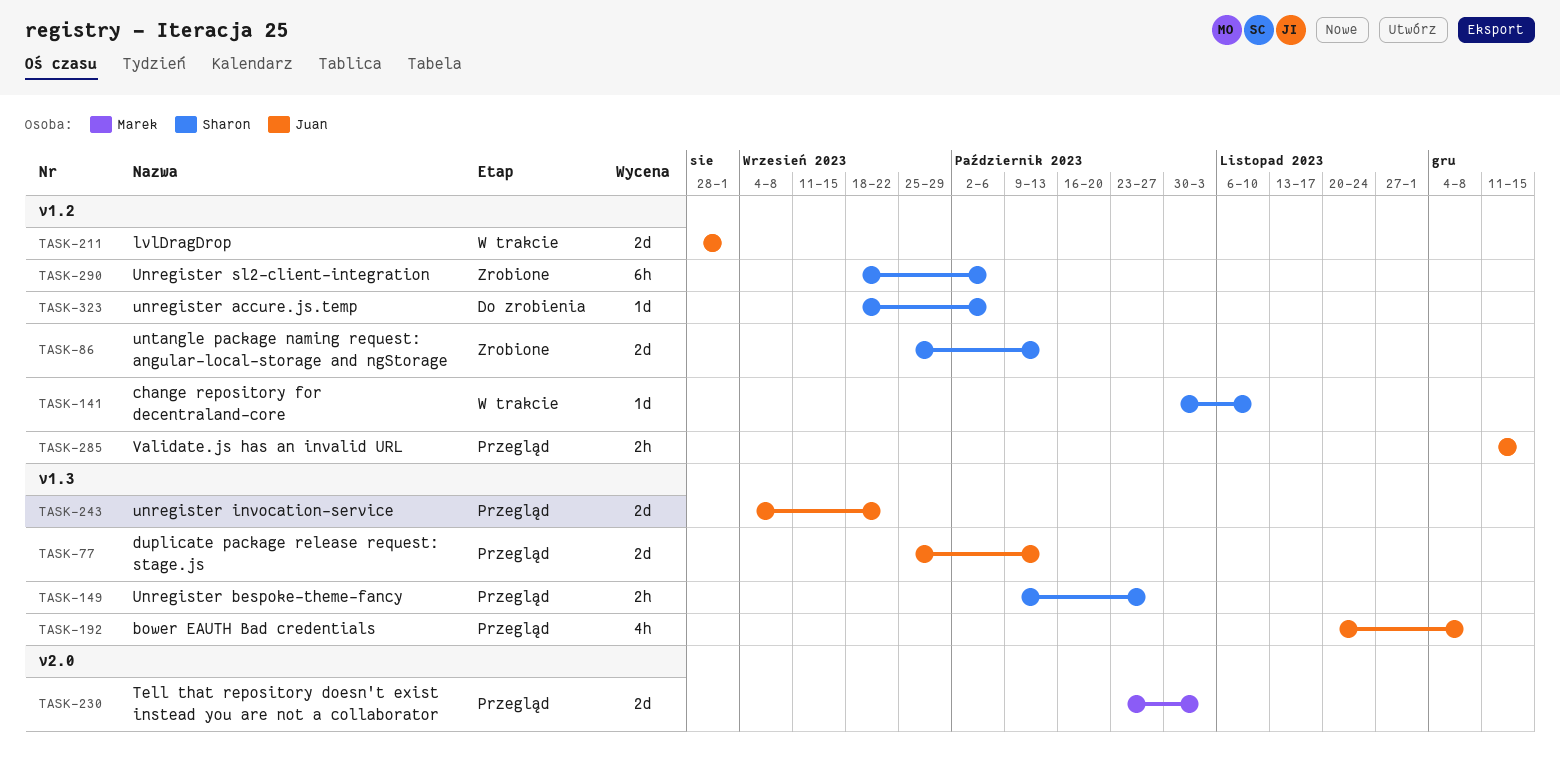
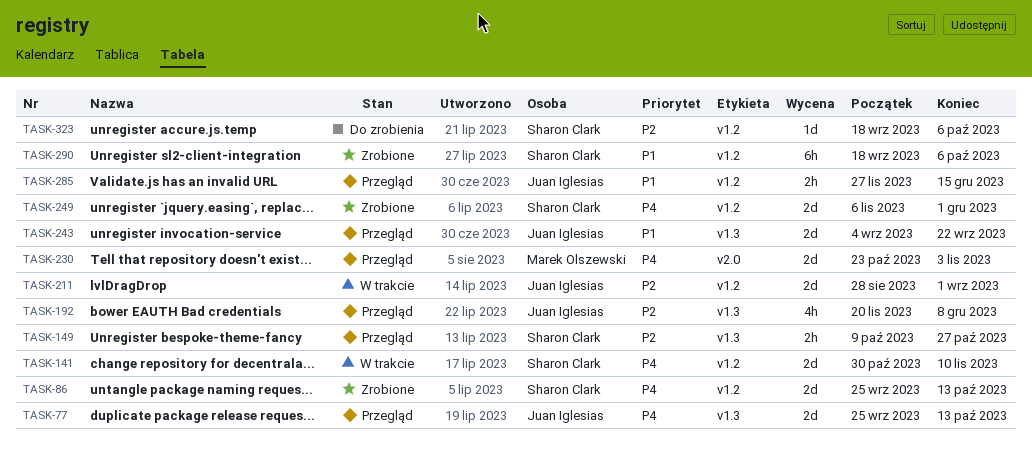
TASK-141, estimate: 1d -> 2d
TASK-249: none -> present
TASK-285, start: Dec 11 -> Nov 27

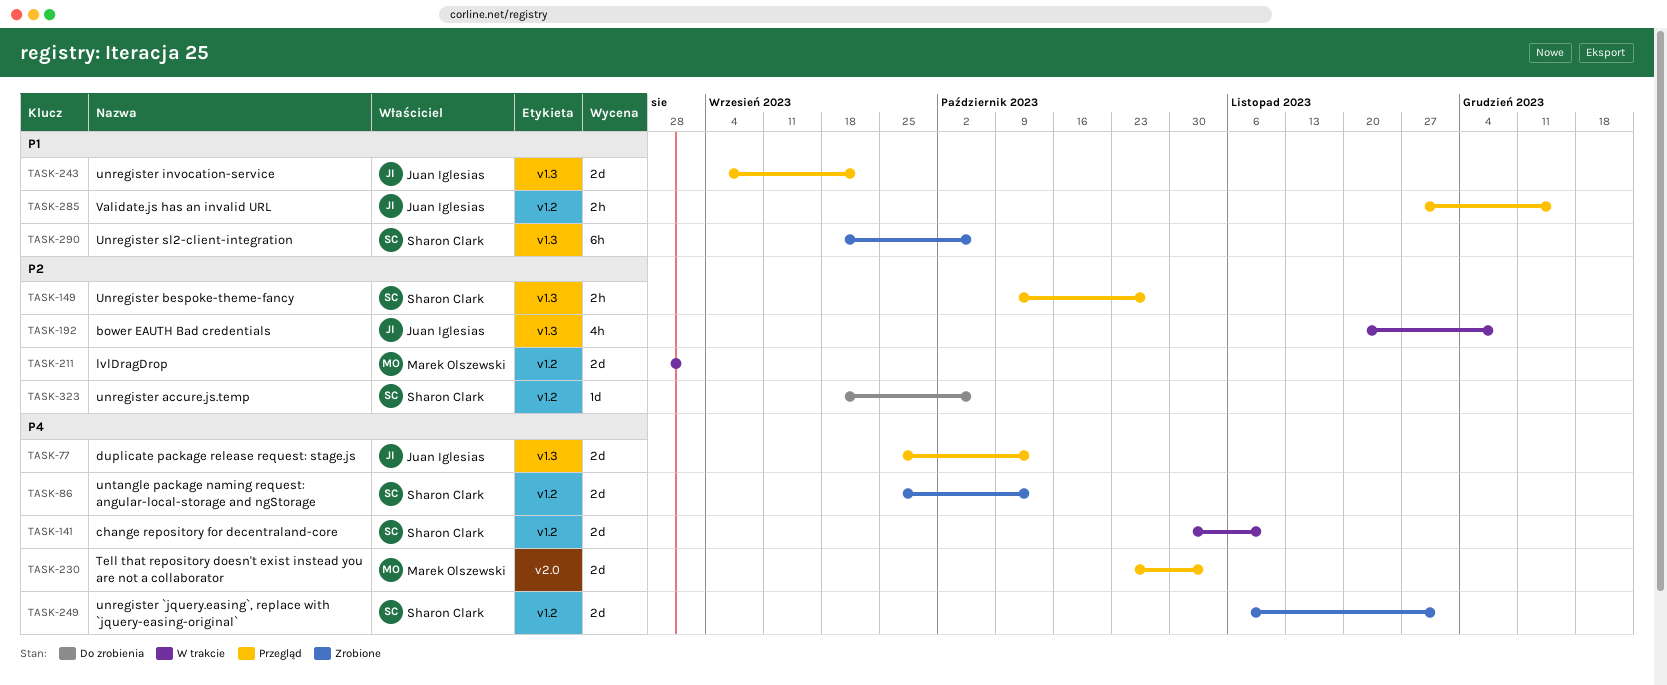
TASK-192, status: Przegląd -> W trakcie
TASK-211, owner: Juan Iglesias -> Marek Olszewski
TASK-290, label: v1.2 -> v1.3

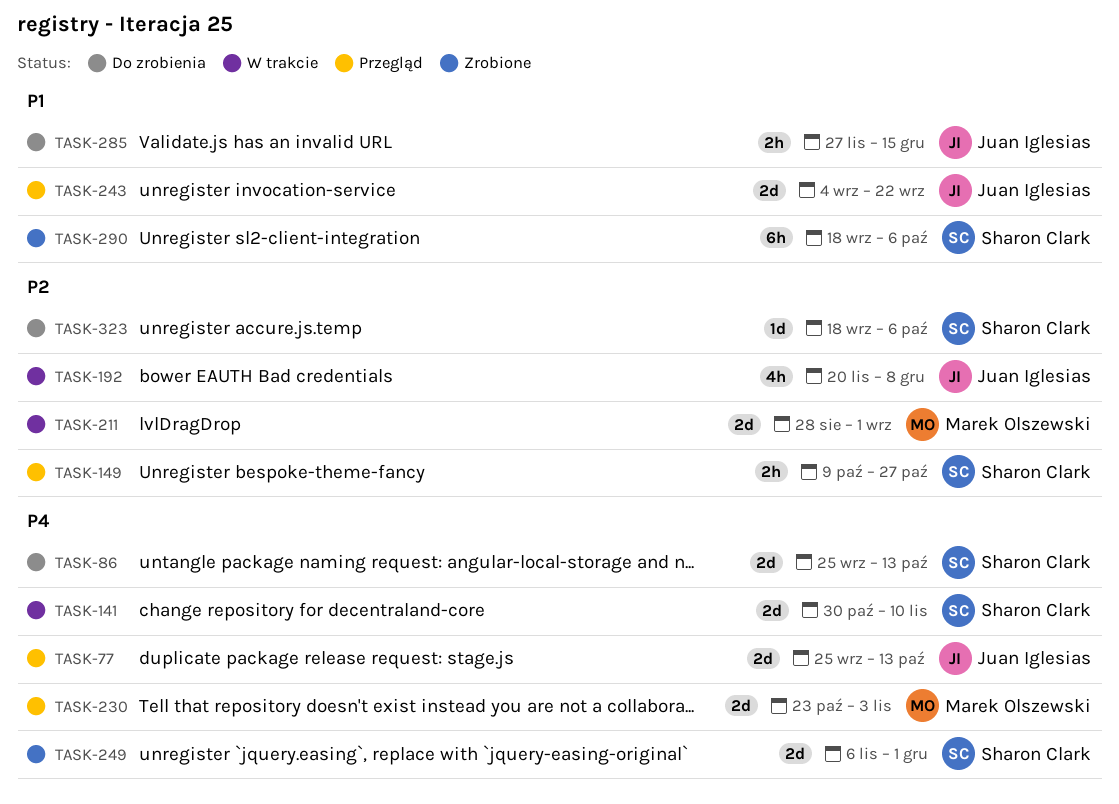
TASK-86, status: Zrobione -> Do zrobienia
TASK-285, status: Przegląd -> Do zrobienia

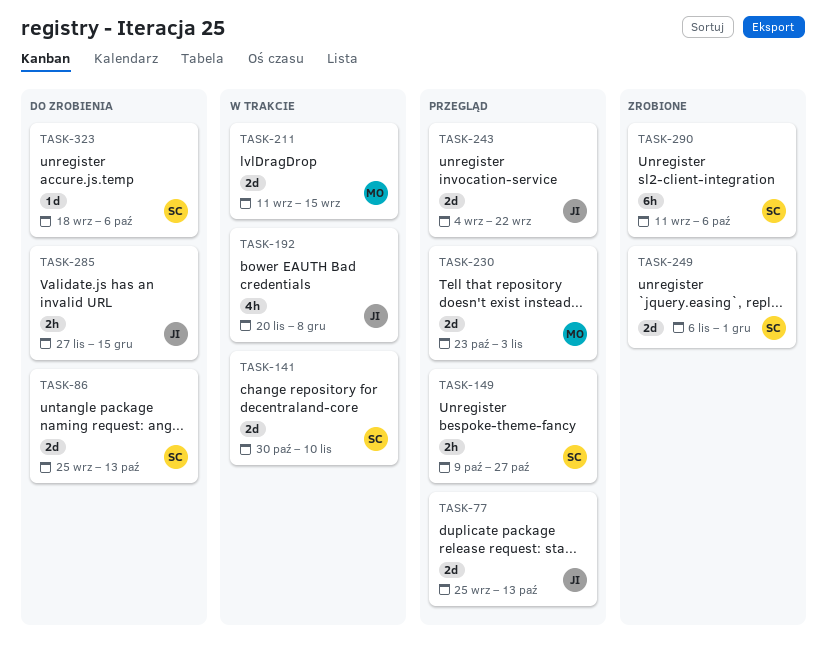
TASK-211, start: Aug 28 -> Sep 11
TASK-211, due: Sep 1 -> Sep 15
TASK-290, start: Sep 18 -> Sep 11

